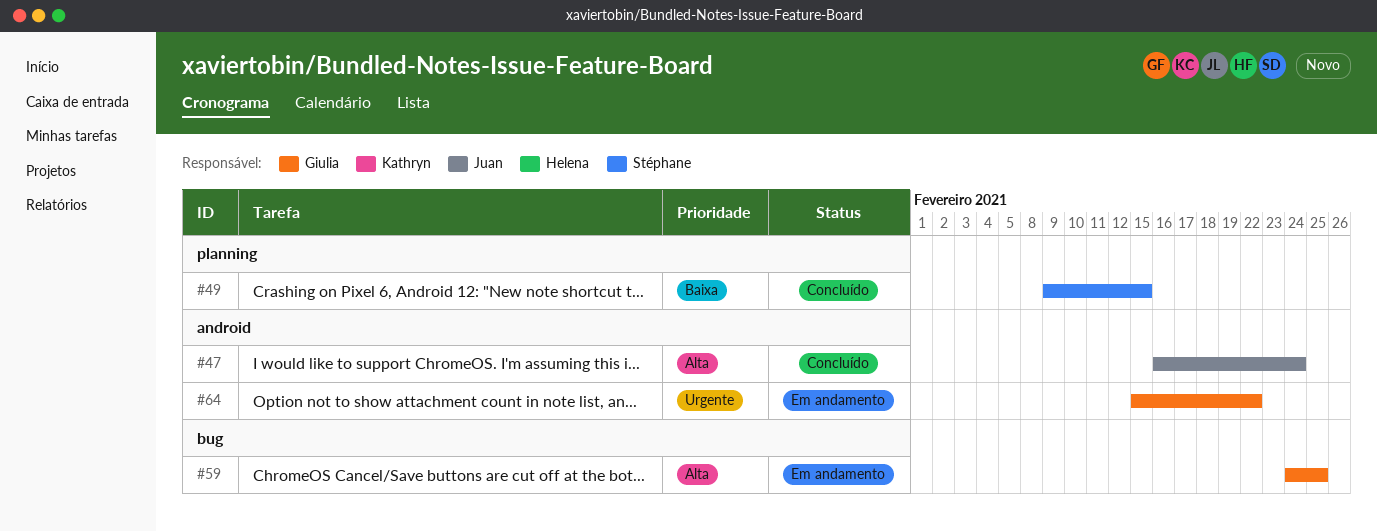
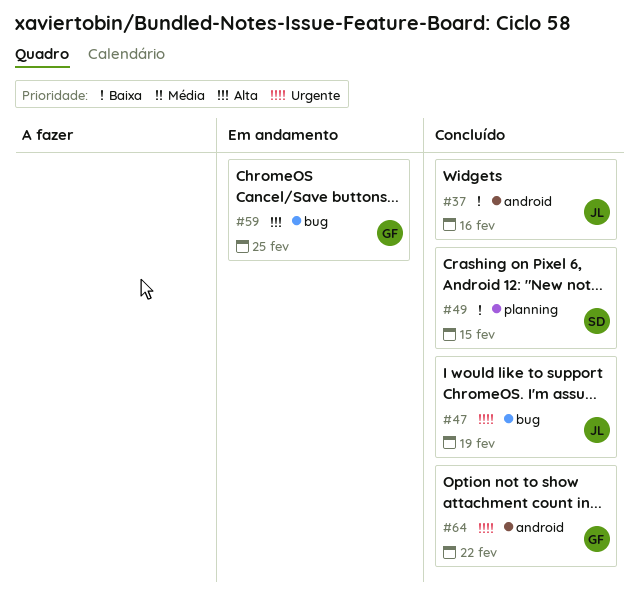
#37: none -> present
#47, priority: Alta -> Urgente
#47, label: android -> bug
#47, due: Feb 24 -> Feb 19
#64, status: Em andamento -> Concluído

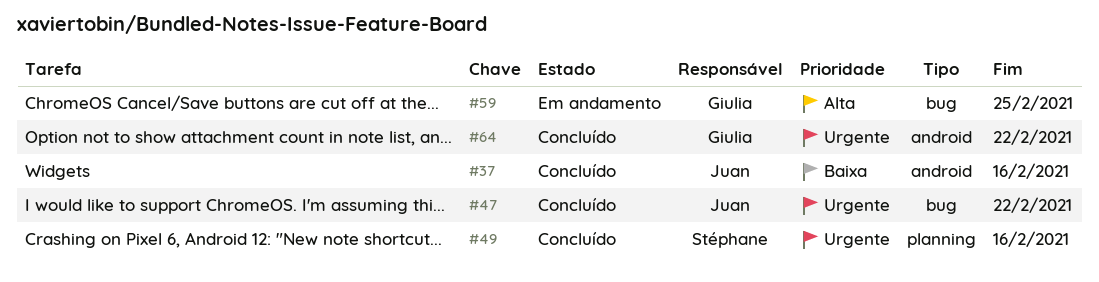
#47, due: Feb 19 -> Feb 22
#49, priority: Baixa -> Urgente
#49, due: Feb 15 -> Feb 16

